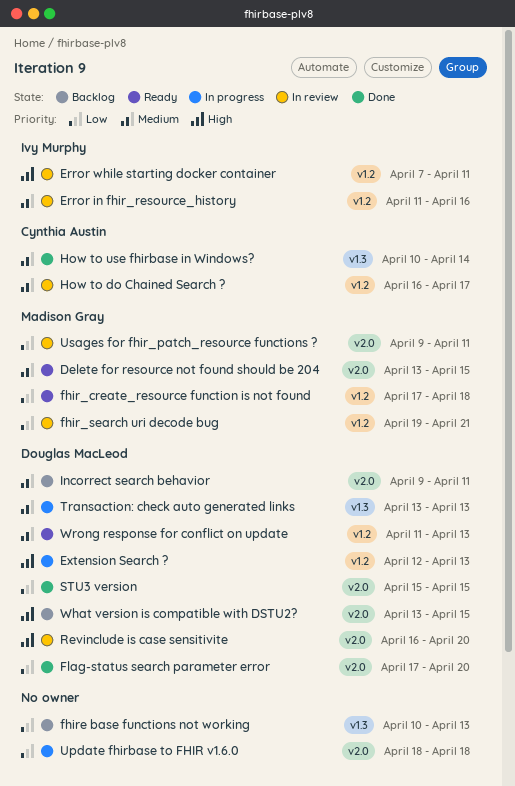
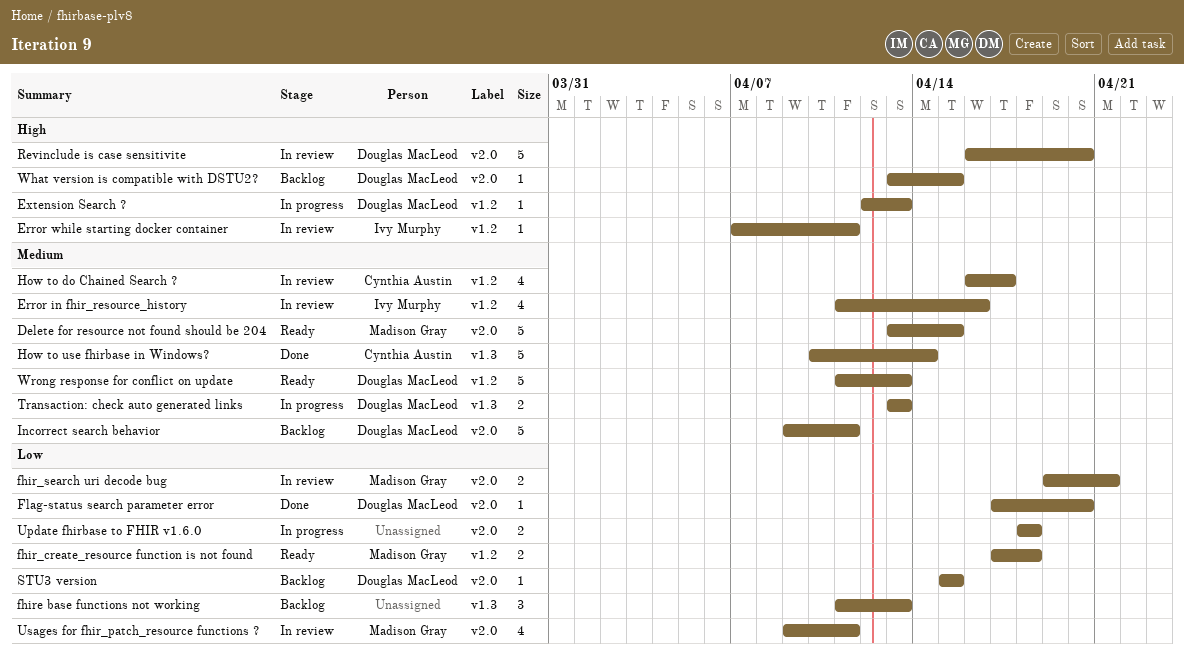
fhir_search uri decode bug, label: v1.2 -> v2.0
fhire base functions not working, start: Apr 10 -> Apr 11
STU3 version, status: Done -> Backlog

